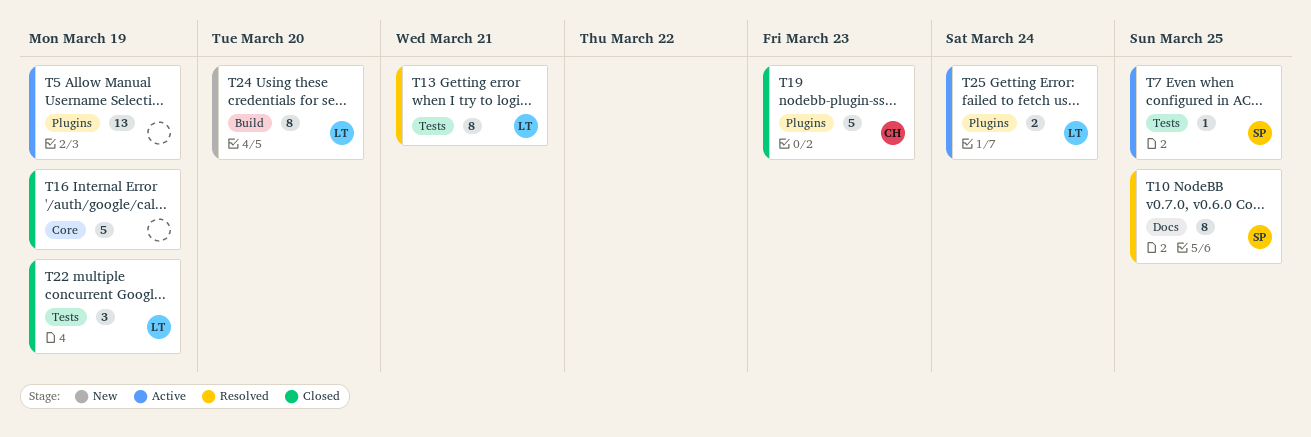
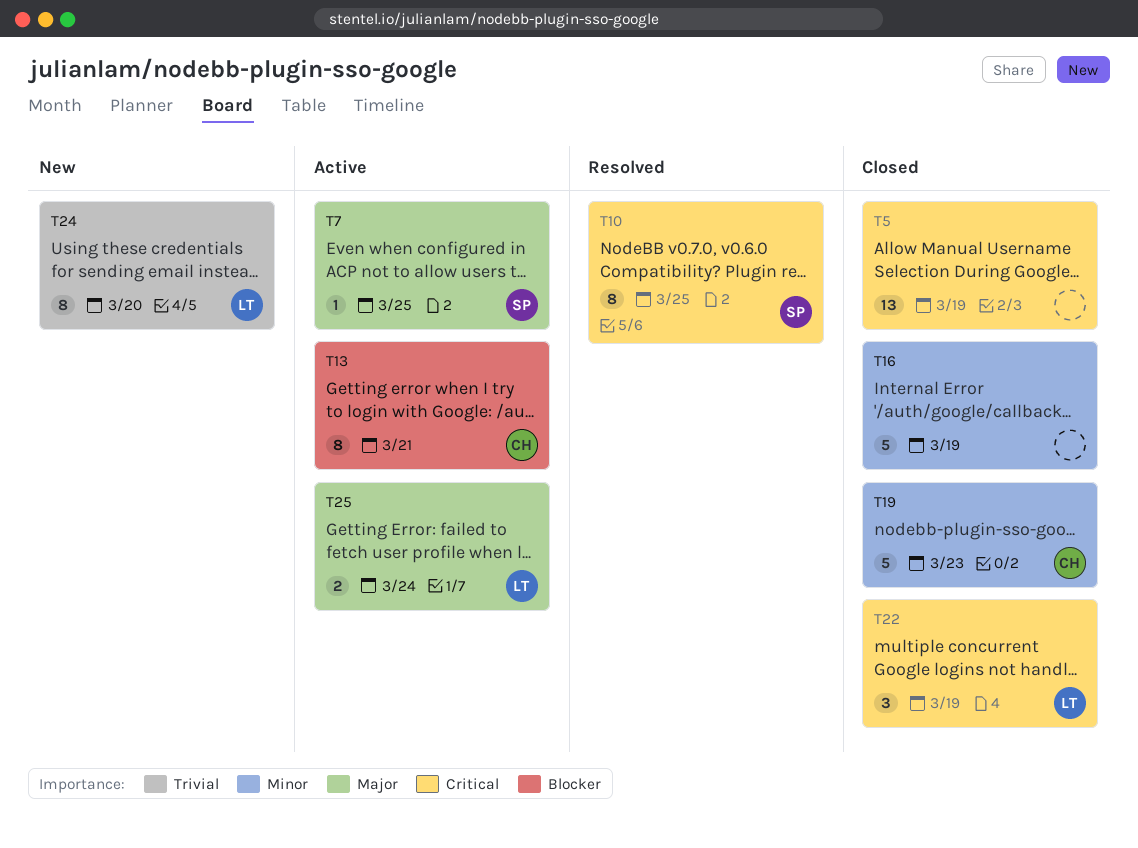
T5, status: Active -> Closed
T13, status: Resolved -> Active
T13, owner: LT -> CH

